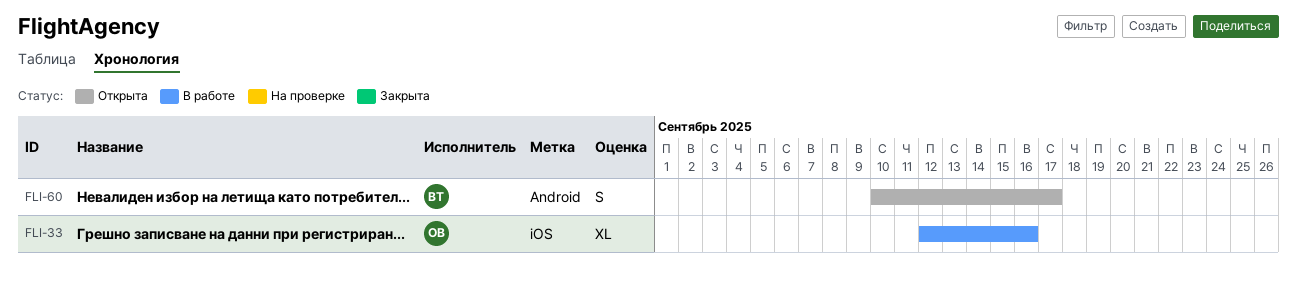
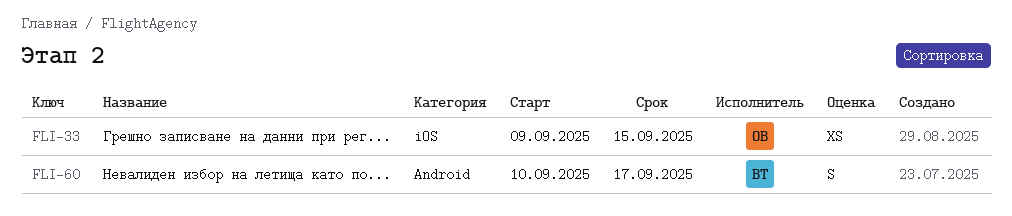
FLI-33, estimate: XL -> XS
FLI-33, start: Sep 12 -> Sep 9
FLI-33, due: Sep 16 -> Sep 15

